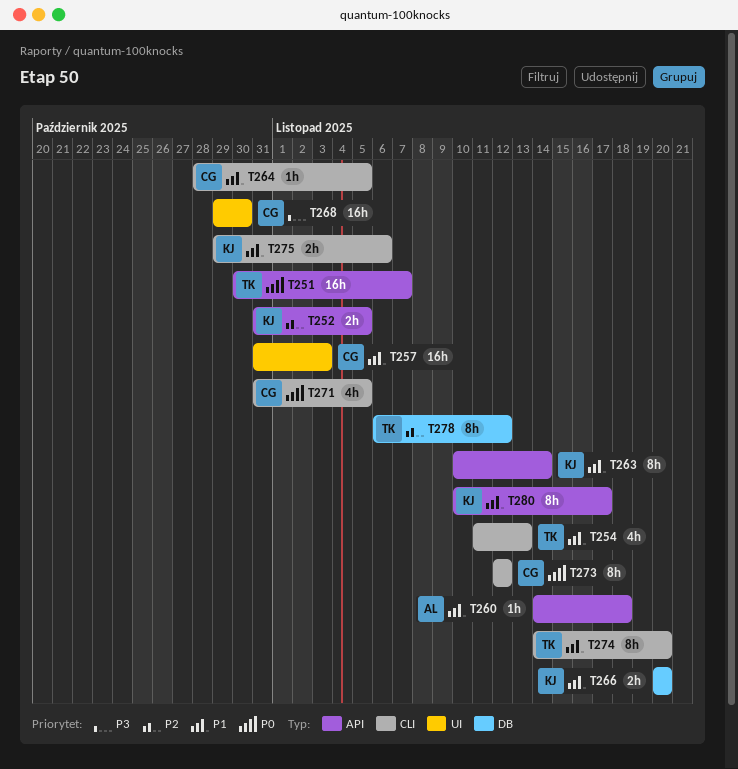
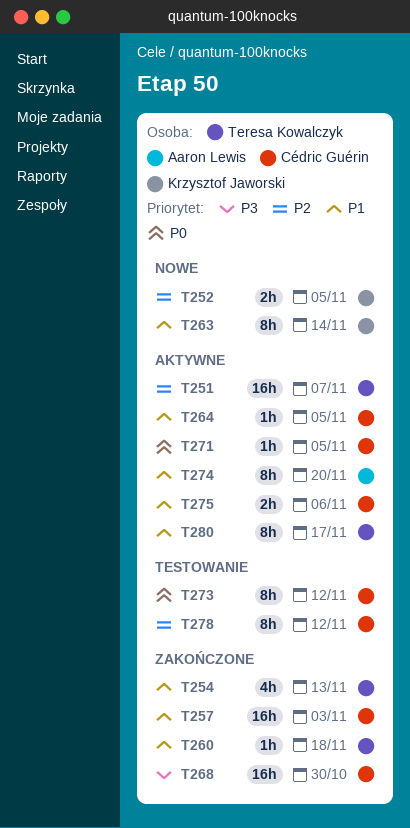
T251, priority: P0 -> P2
T260, owner: Aaron Lewis -> Teresa Kowalczyk
T266: present -> none
T271, estimate: 4h -> 1h
T274, owner: Teresa Kowalczyk -> Aaron Lewis
T275, owner: Krzysztof Jaworski -> Cédric Guérin
T278, owner: Teresa Kowalczyk -> Cédric Guérin
T280, owner: Krzysztof Jaworski -> Teresa Kowalczyk

